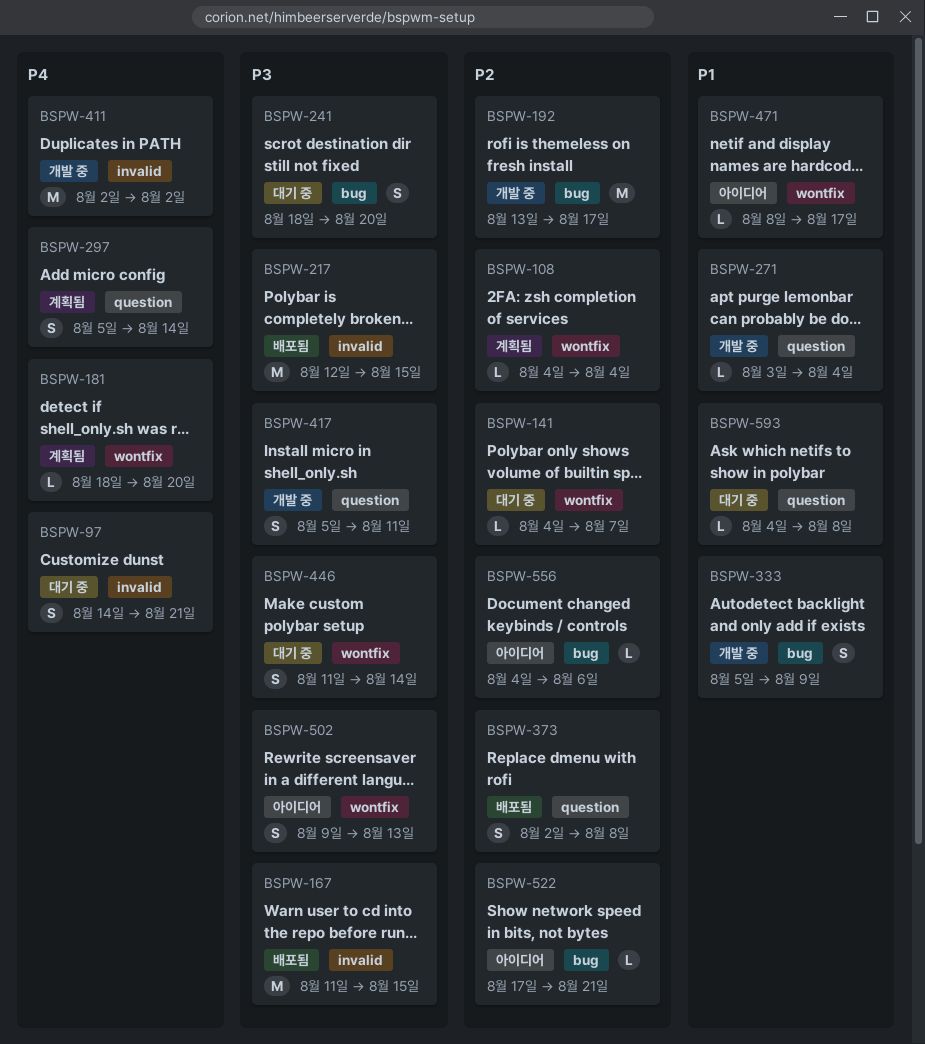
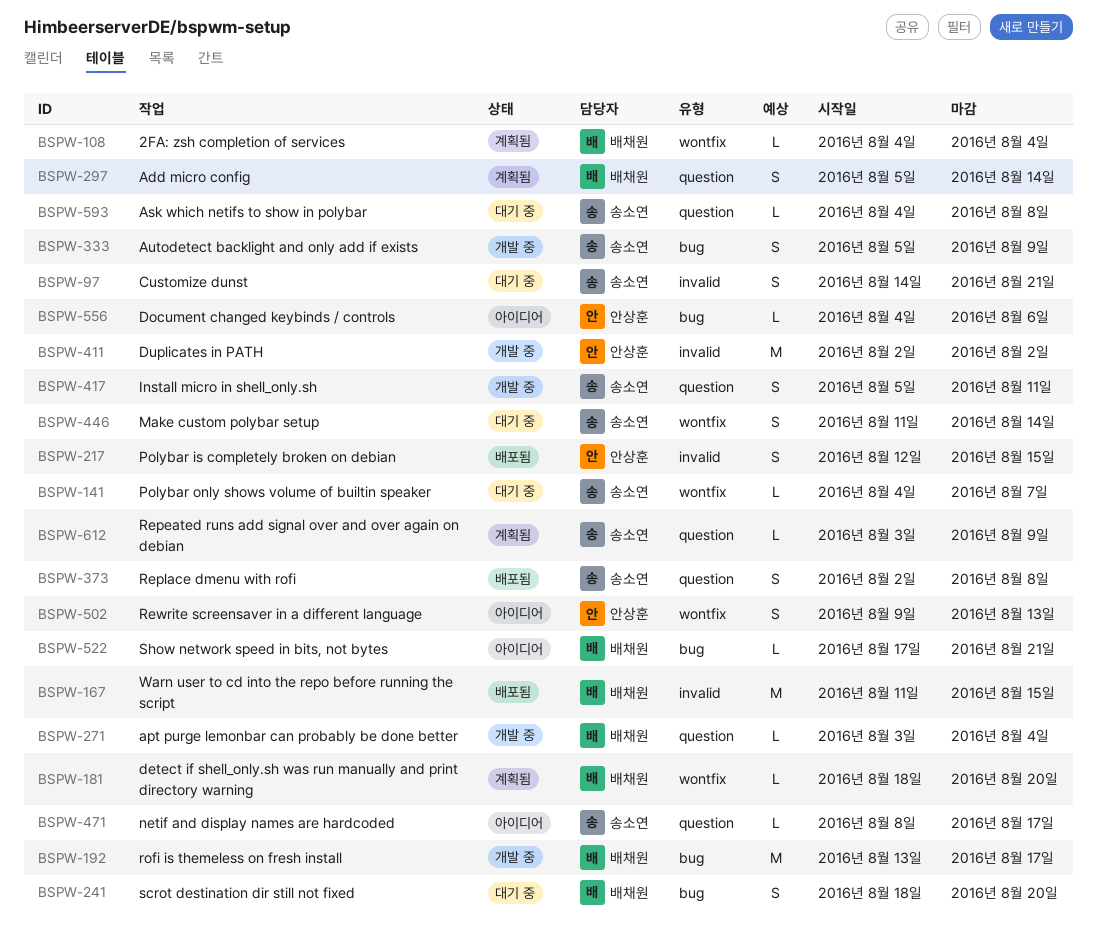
BSPW-217, estimate: M -> S
BSPW-471, label: wontfix -> question
BSPW-612: none -> present

